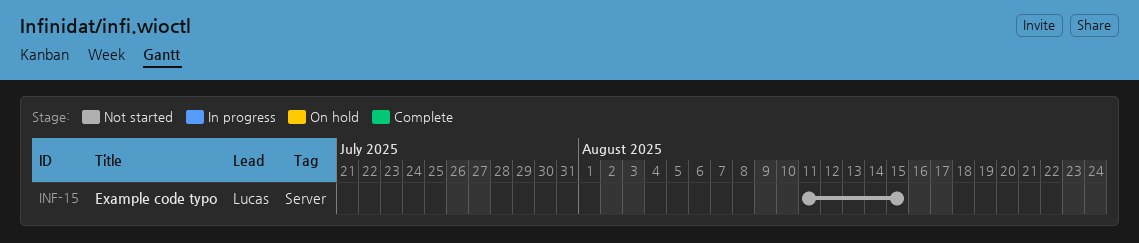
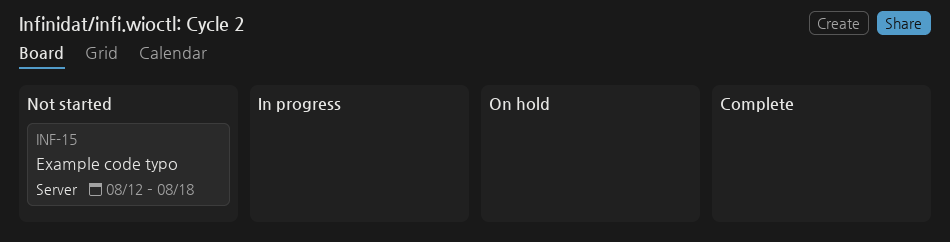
INF-15, start: Aug 11 -> Aug 12
INF-15, due: Aug 15 -> Aug 18

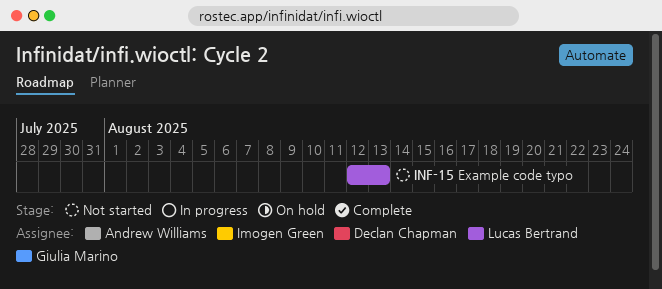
INF-15, due: Aug 18 -> Aug 13

